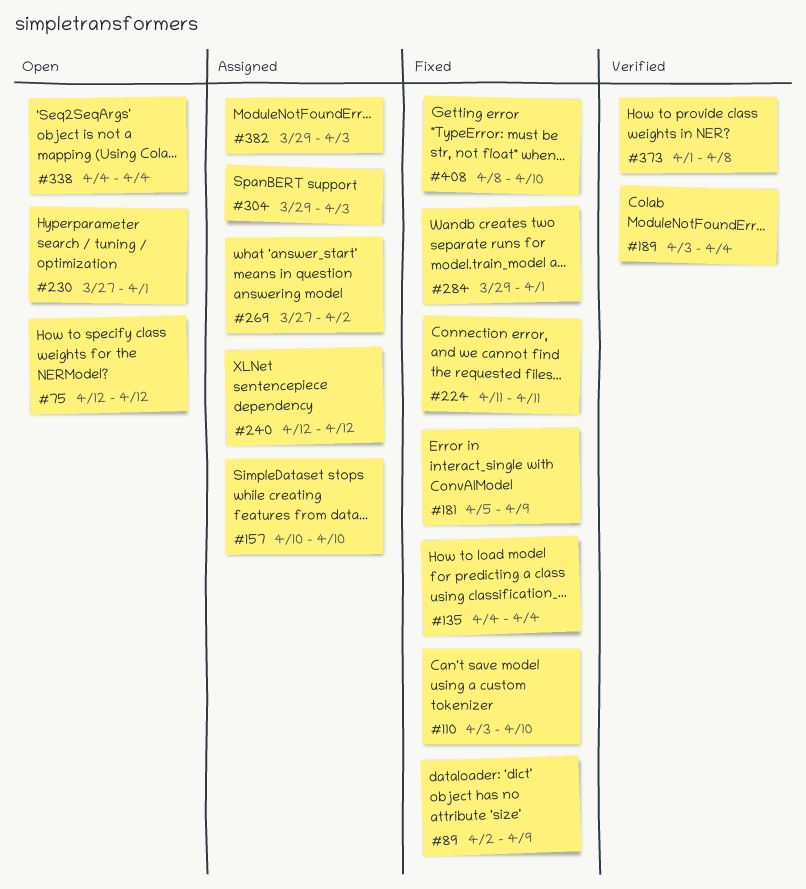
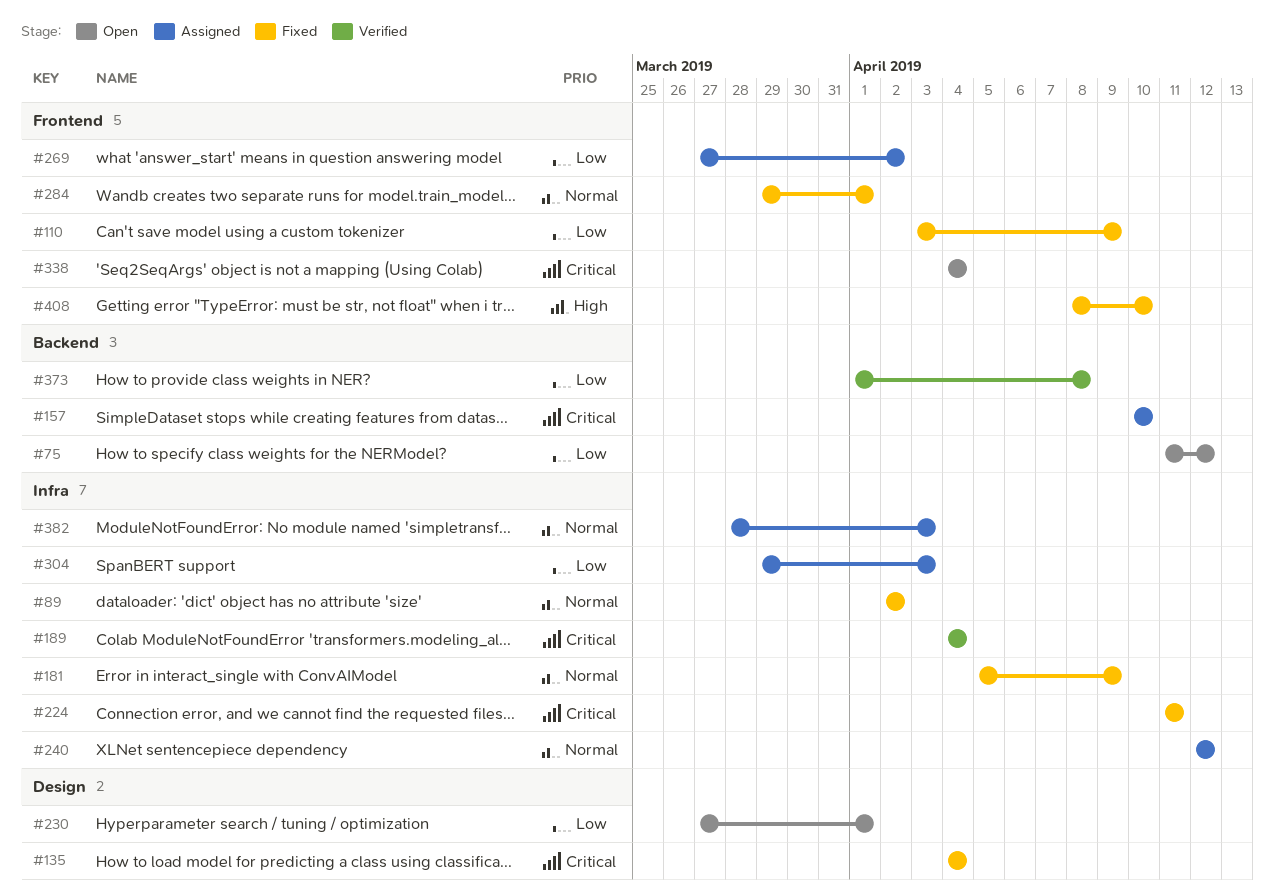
#75, start: Apr 12 -> Apr 11
#89, due: Apr 9 -> Apr 2
#110, due: Apr 10 -> Apr 9
#189, start: Apr 3 -> Apr 4
#382, start: Mar 29 -> Mar 28

